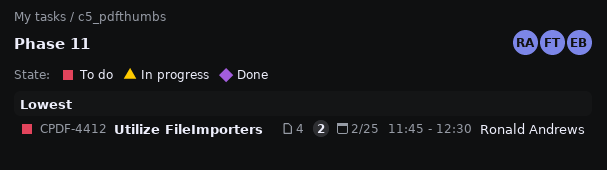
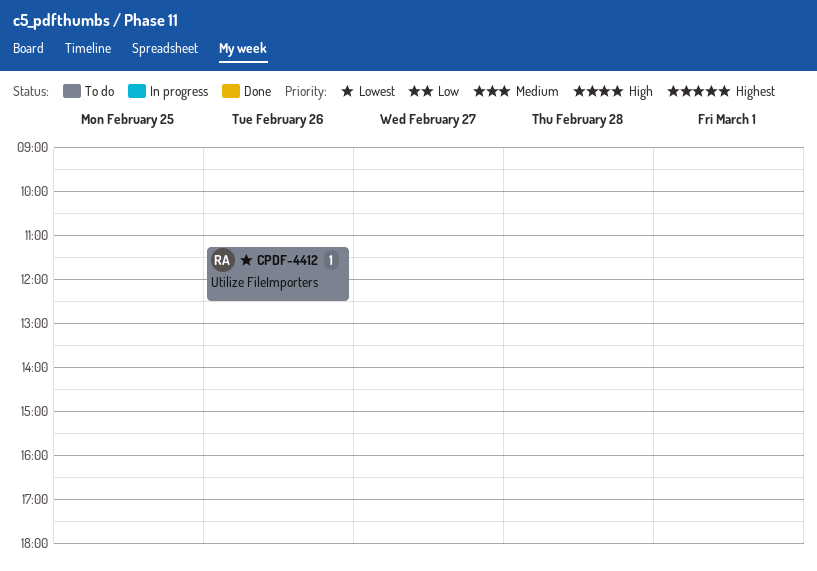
CPDF-4412, estimate: 2 -> 1
CPDF-4412, day: Feb 25 -> Feb 26
CPDF-4412, begins: 11:45 -> 11:15

